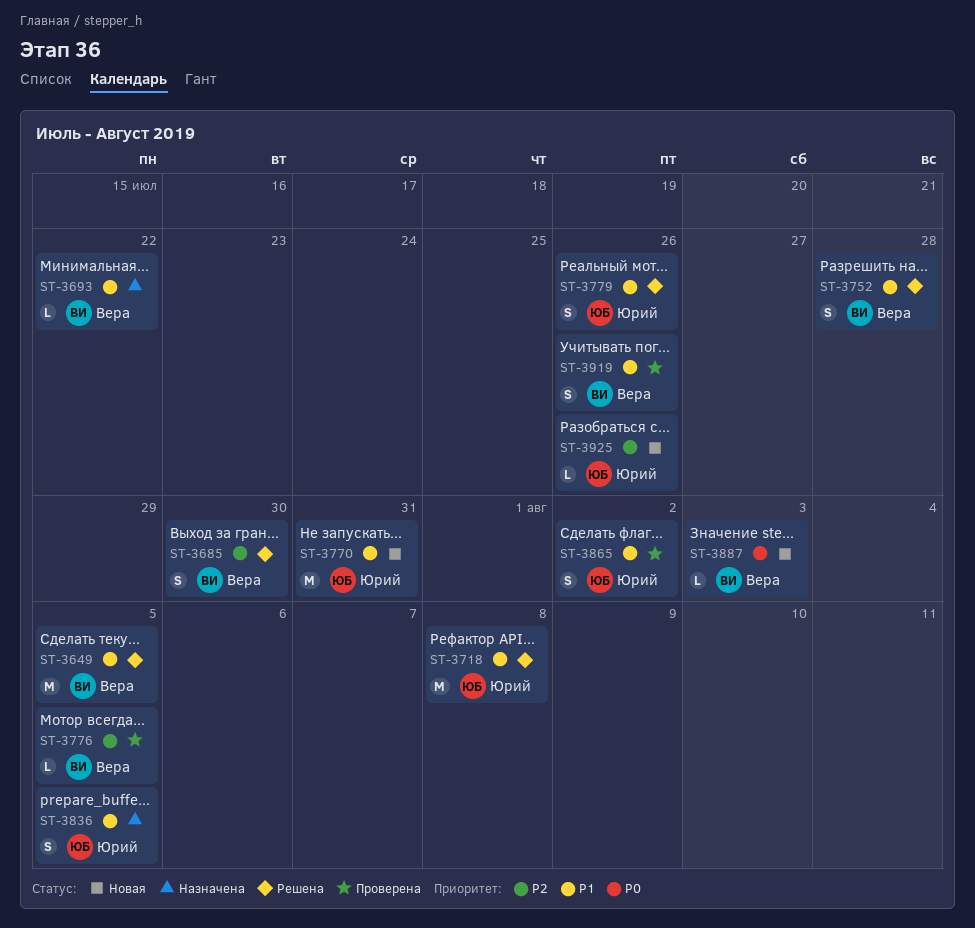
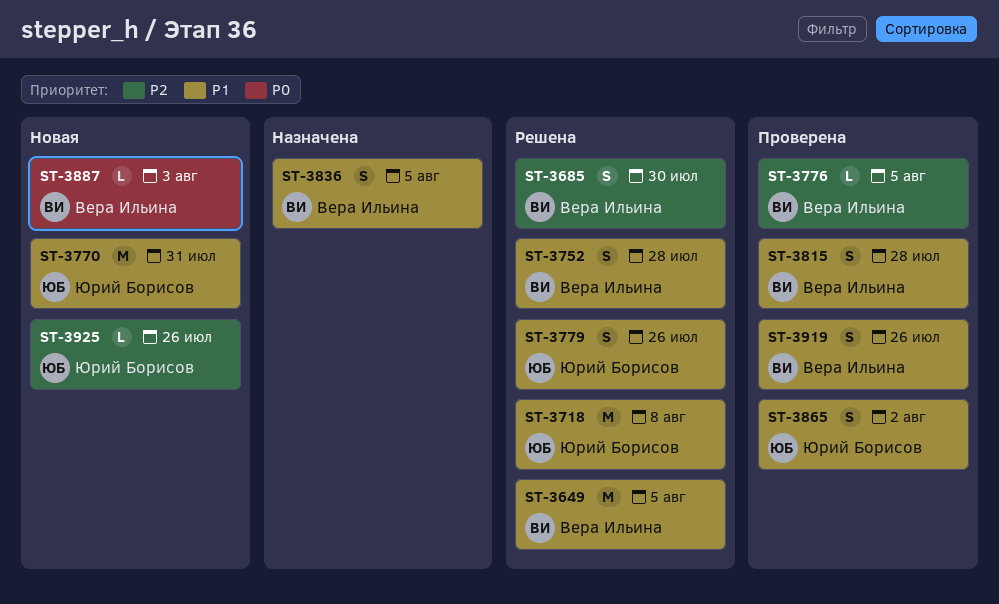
ST-3693: present -> none
ST-3815: none -> present
ST-3836, owner: Юрий Борисов -> Вера Ильина

